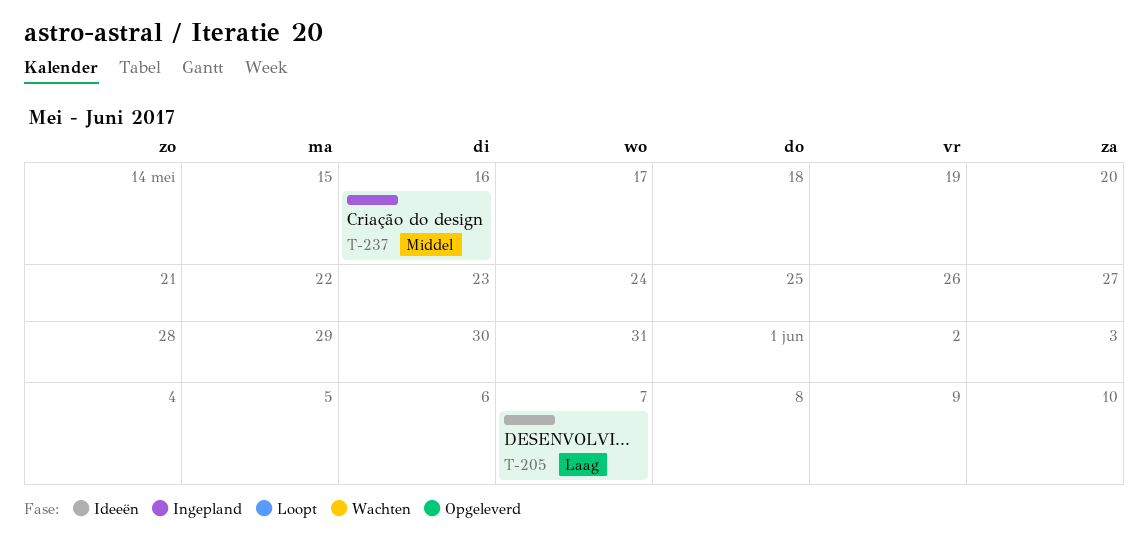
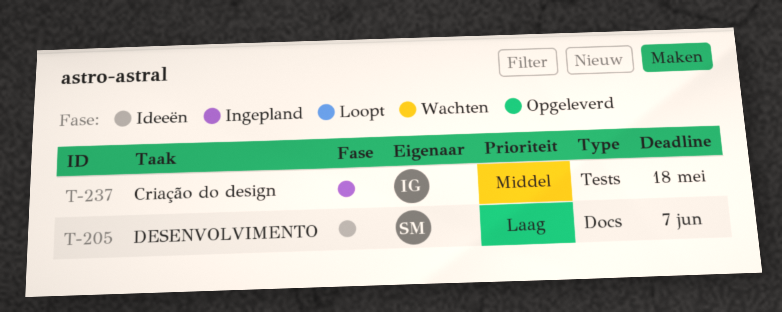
T-237, due: May 16 -> May 18

